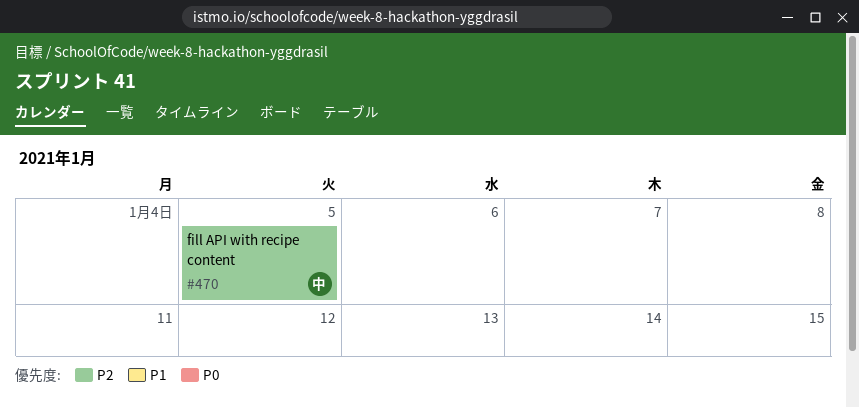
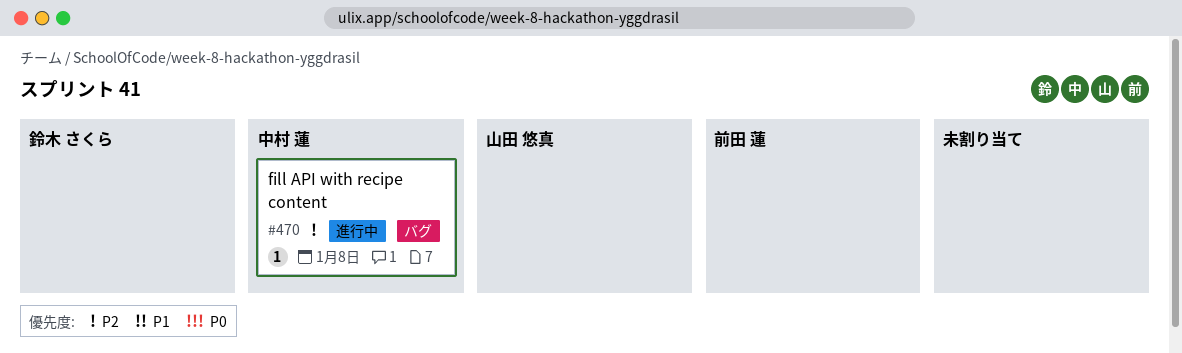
#470, due: Jan 5 -> Jan 8

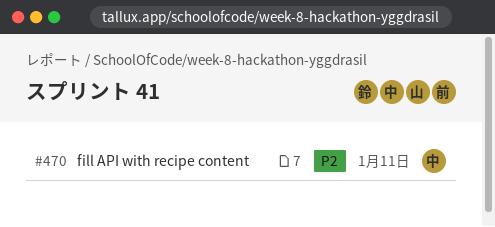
#470, due: Jan 8 -> Jan 11

